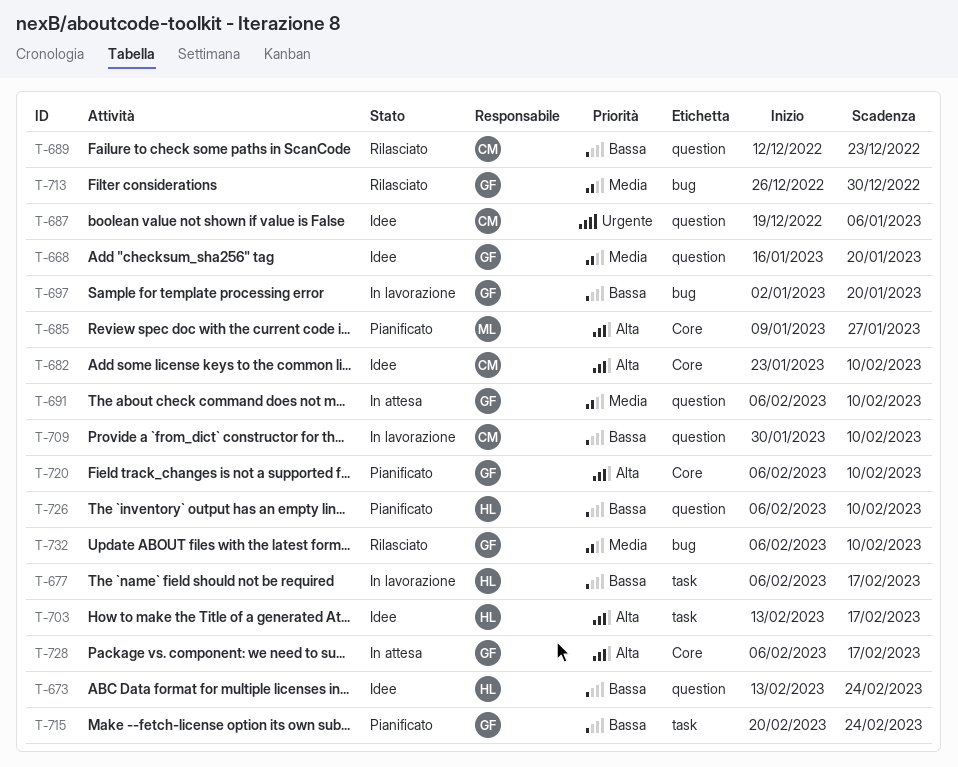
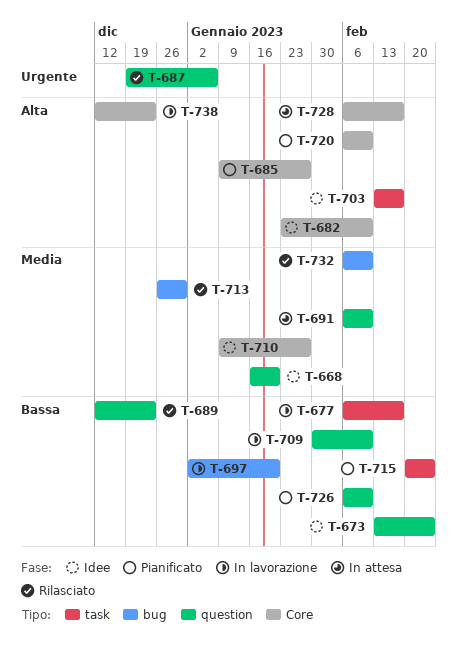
T-687, status: Idee -> Rilasciato
T-710: none -> present
T-738: none -> present

